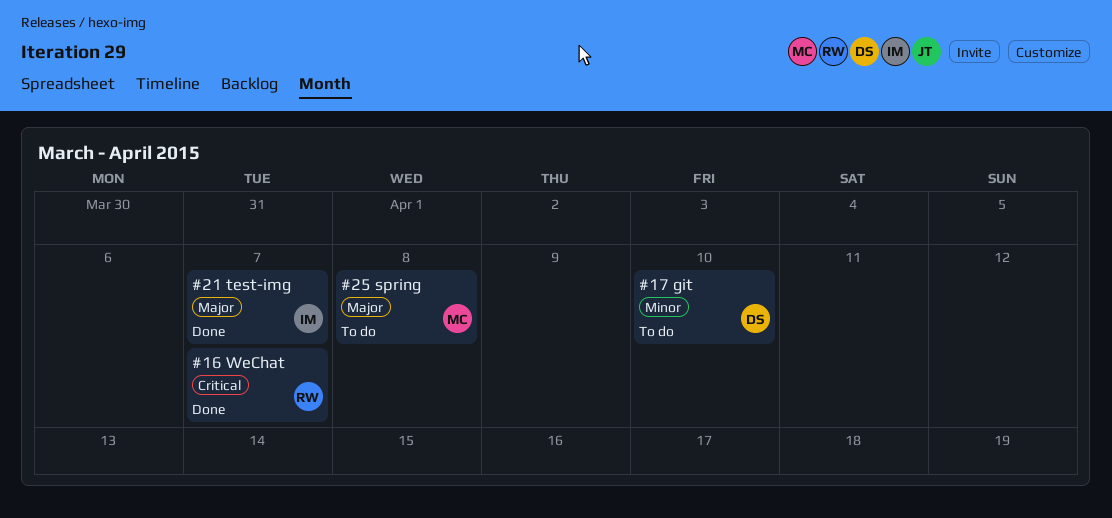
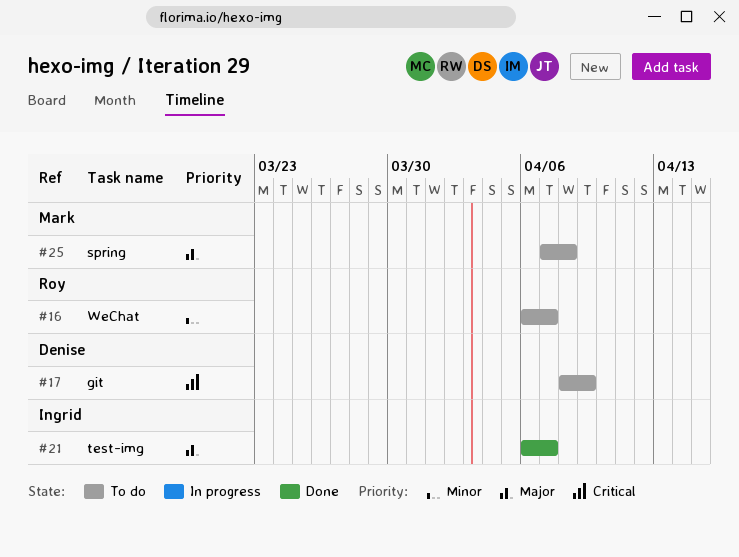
#16, status: Done -> To do
#16, priority: Critical -> Minor
#17, priority: Minor -> Critical
#17, due: Apr 10 -> Apr 9

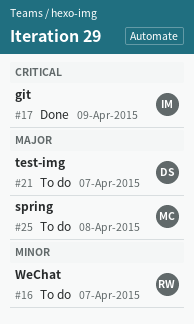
#17, status: To do -> Done
#17, owner: Denise -> Ingrid
#21, status: Done -> To do
#21, owner: Ingrid -> Denise

